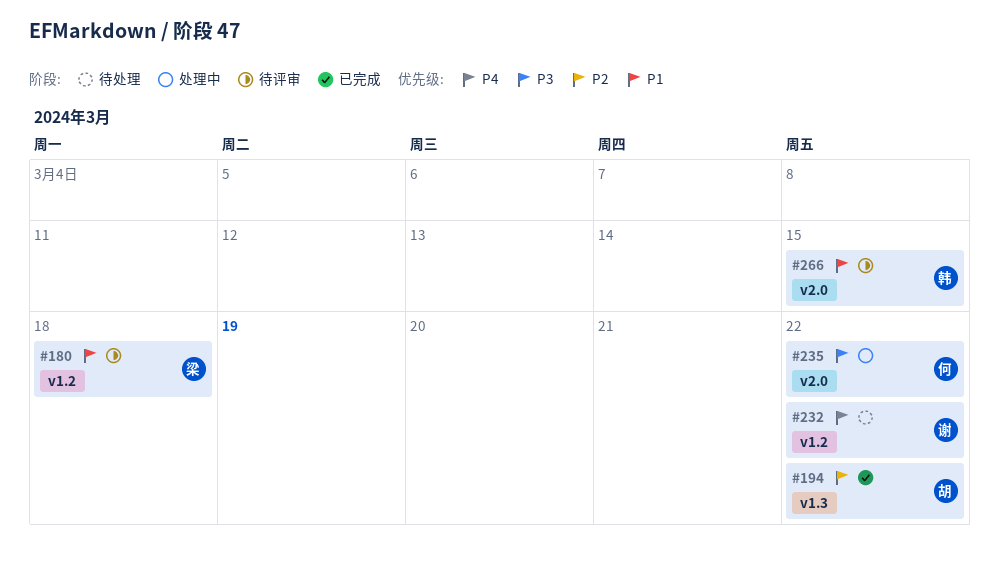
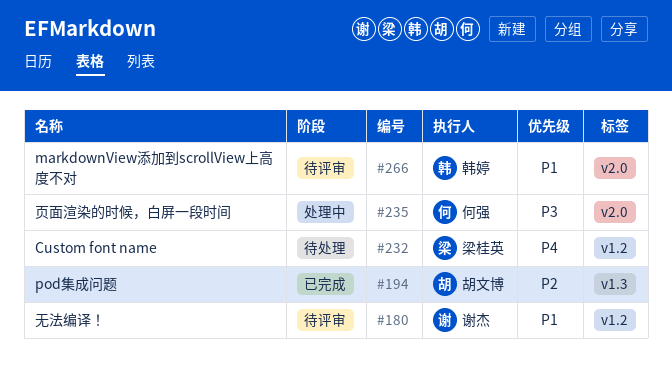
#180, owner: 梁桂英 -> 谢杰
#232, owner: 谢杰 -> 梁桂英

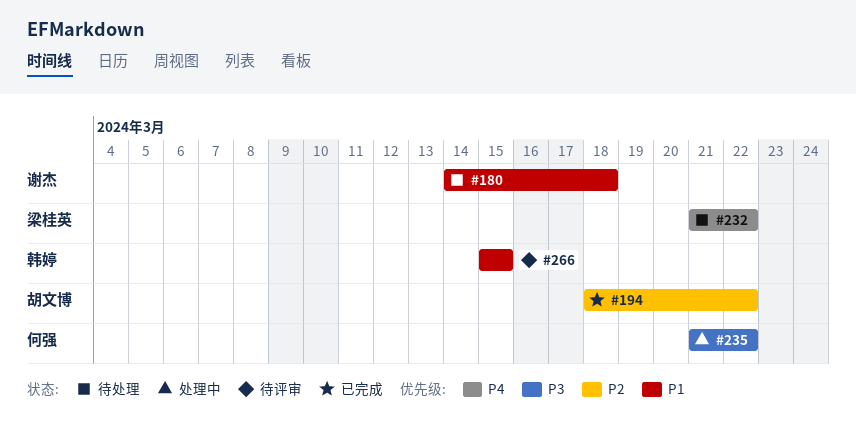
#180, status: 待评审 -> 待处理

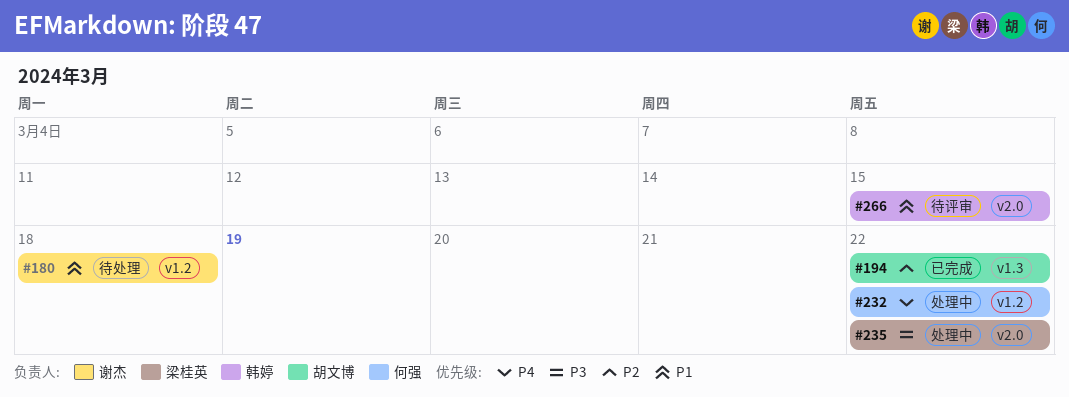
#232, status: 待处理 -> 处理中
#232, owner: 梁桂英 -> 何强
#235, owner: 何强 -> 梁桂英

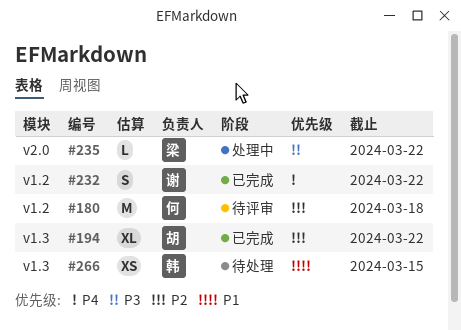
#180, status: 待处理 -> 待评审
#180, owner: 谢杰 -> 何强
#180, priority: P1 -> P2
#232, status: 处理中 -> 已完成
#232, owner: 何强 -> 谢杰
#266, status: 待评审 -> 待处理
#266, label: v2.0 -> v1.3

